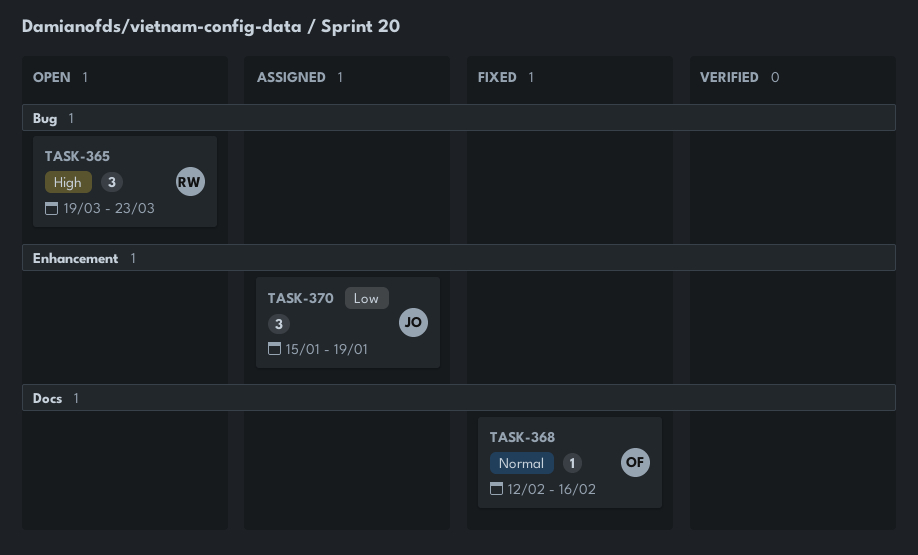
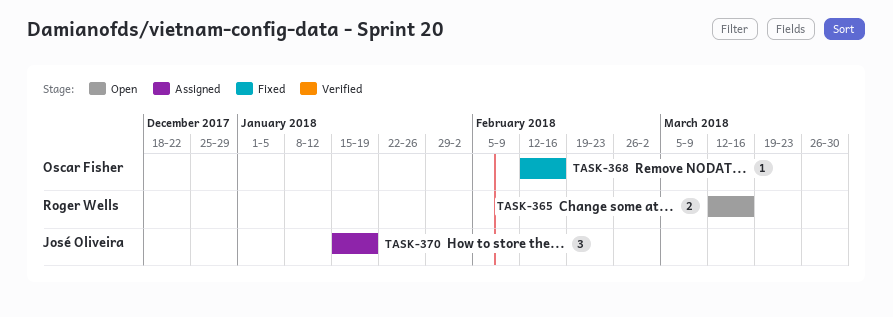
TASK-365, estimate: 3 -> 2
TASK-365, start: Mar 19 -> Mar 12
TASK-365, due: Mar 23 -> Mar 16

